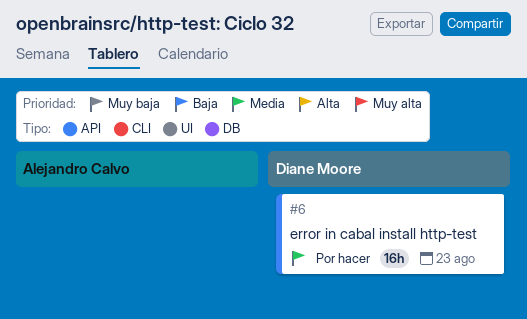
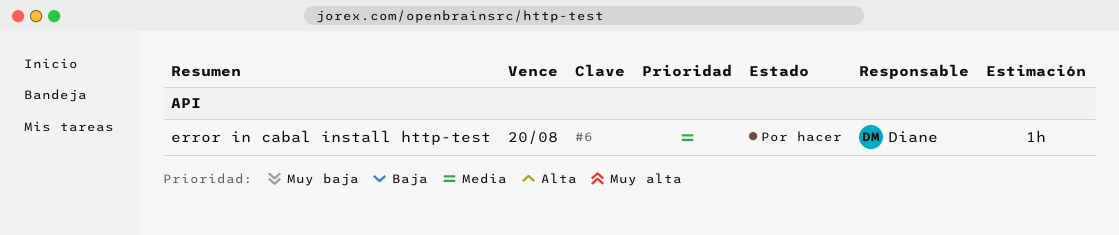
#6, estimate: 16h -> 1h
#6, due: Aug 23 -> Aug 20

